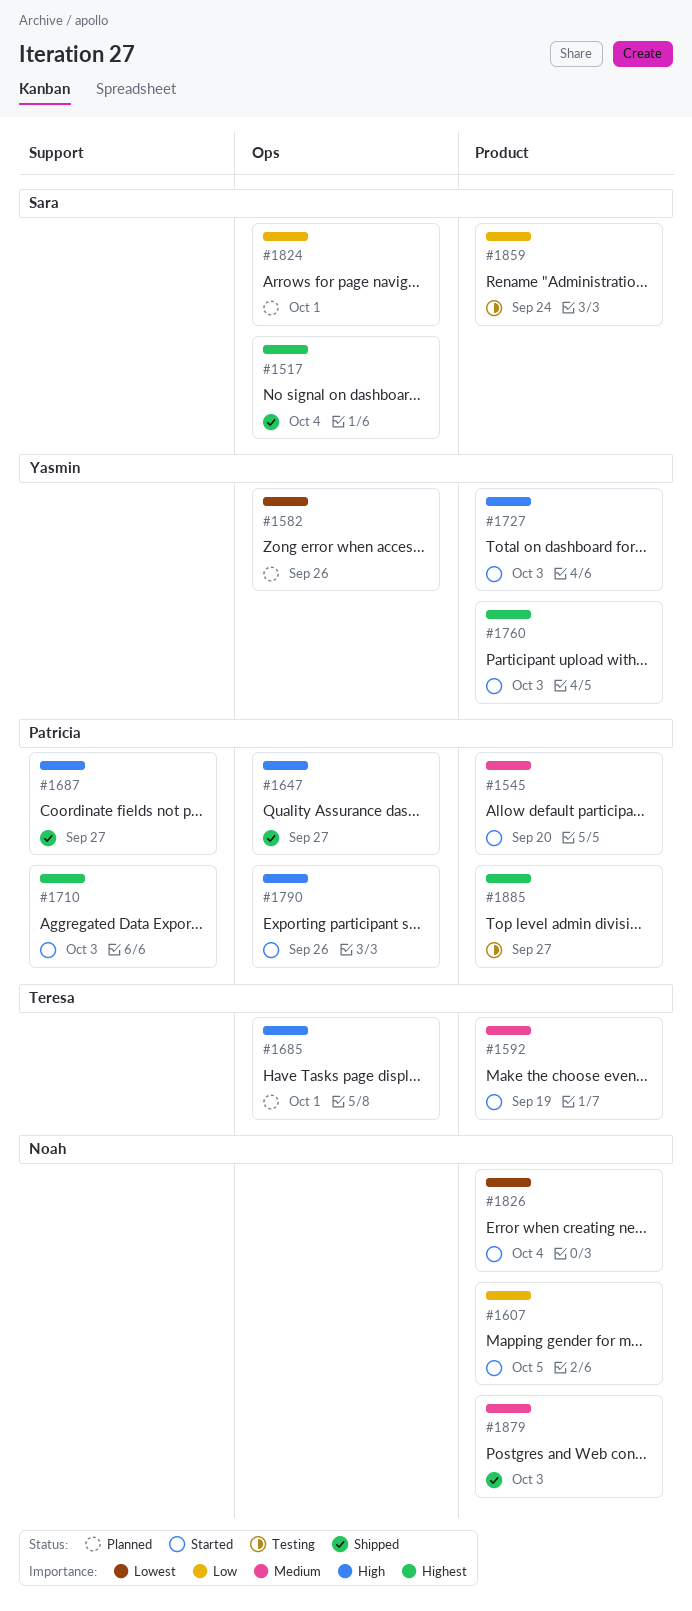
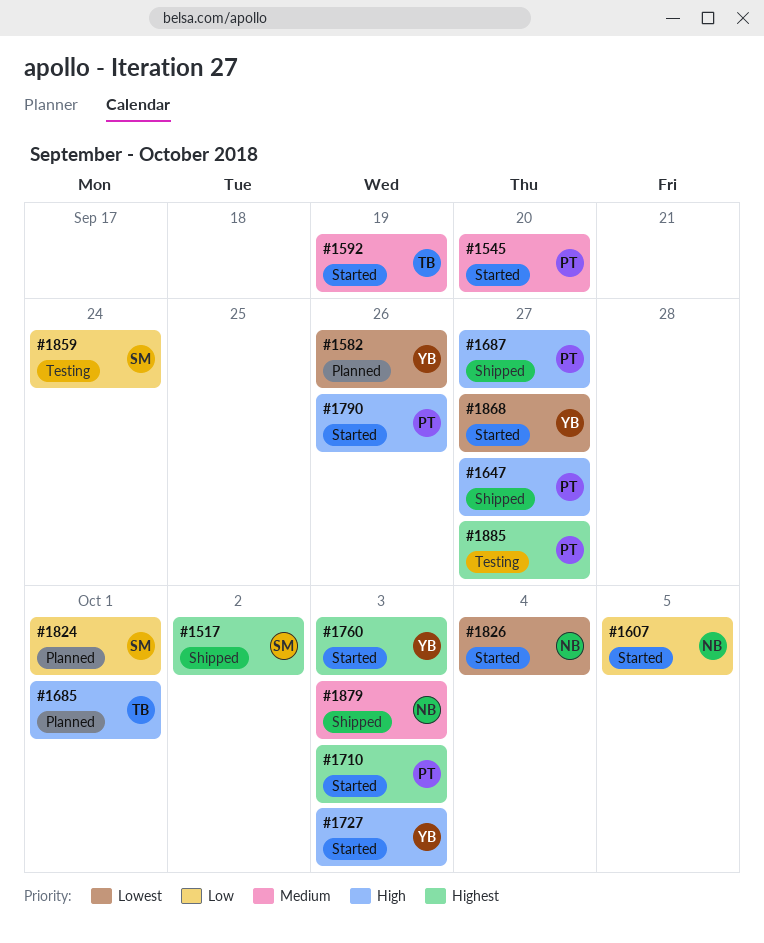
#1517, due: Oct 4 -> Oct 2
#1868: none -> present

